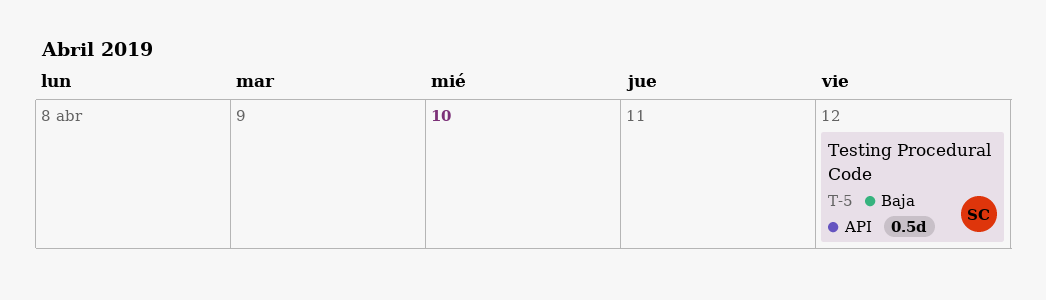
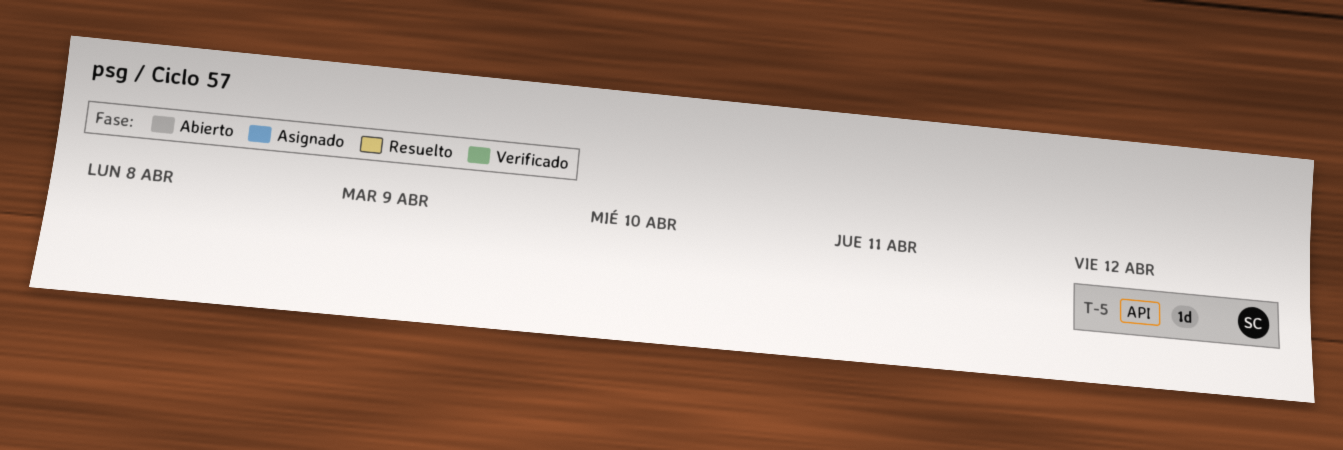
T-5, estimate: 0.5d -> 1d

